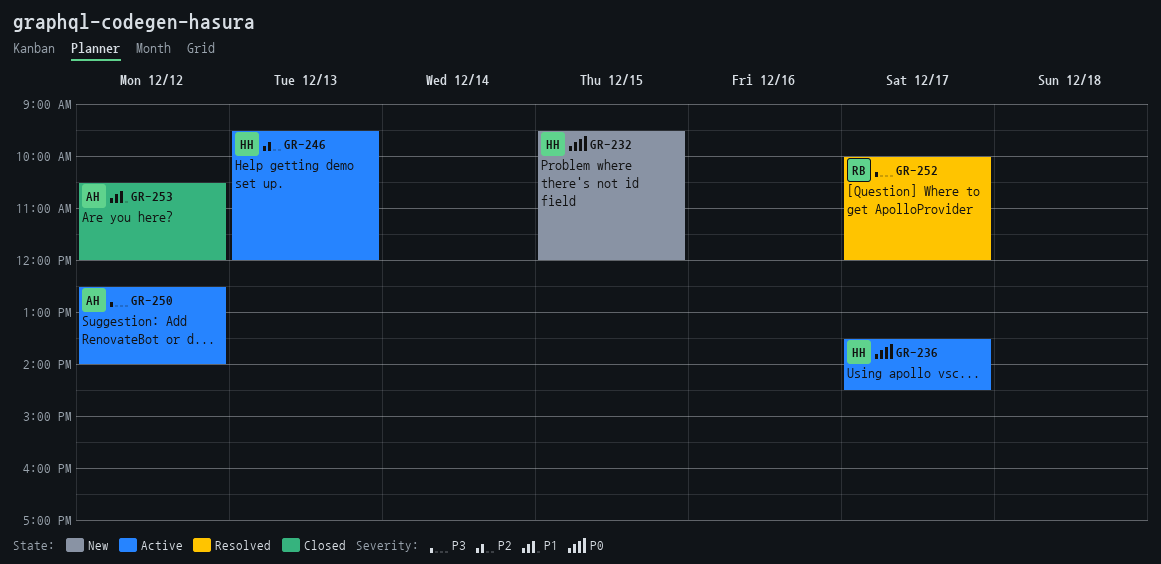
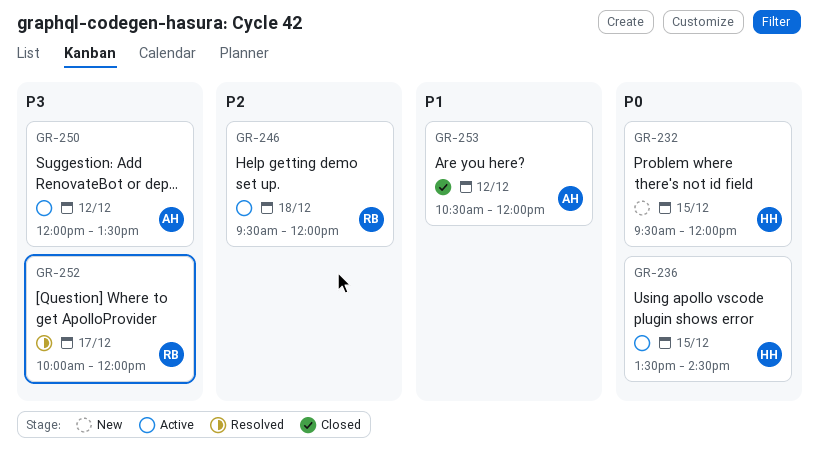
GR-236, day: Dec 17 -> Dec 15
GR-246, owner: HH -> RB
GR-246, day: Dec 13 -> Dec 18
GR-250, begins: 12:30 -> 12:00
GR-250, ends: 14:00 -> 13:30

